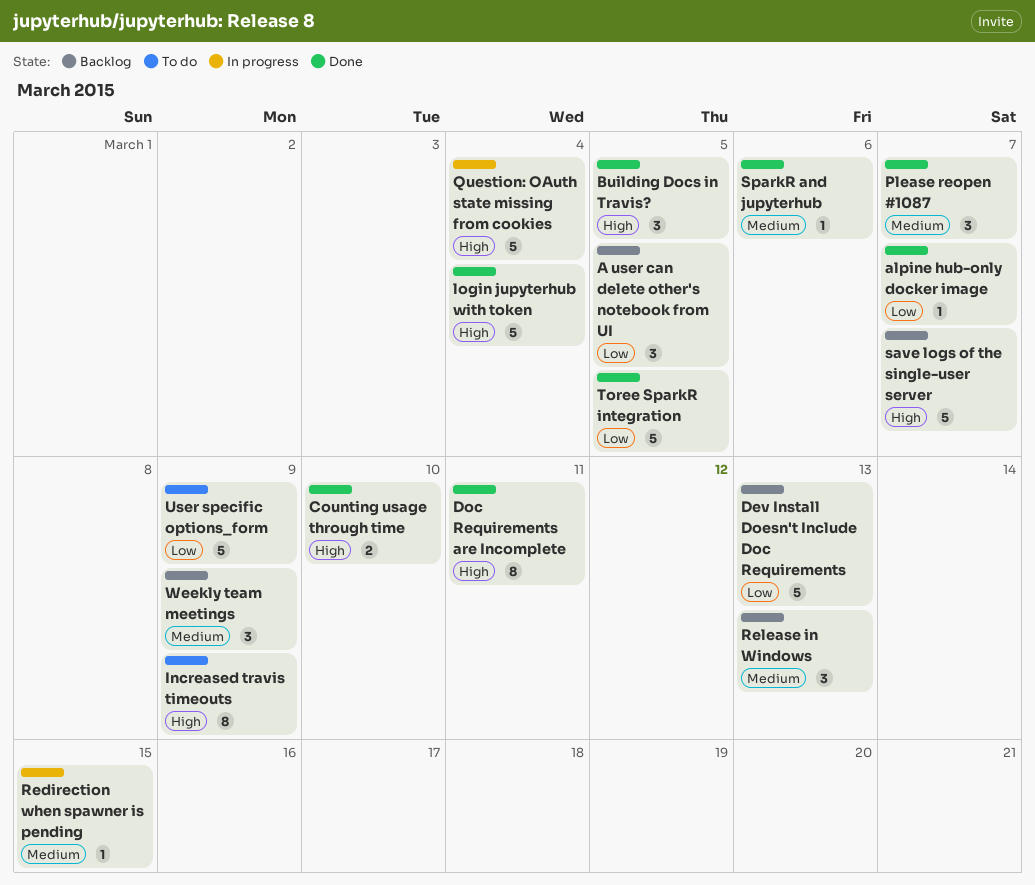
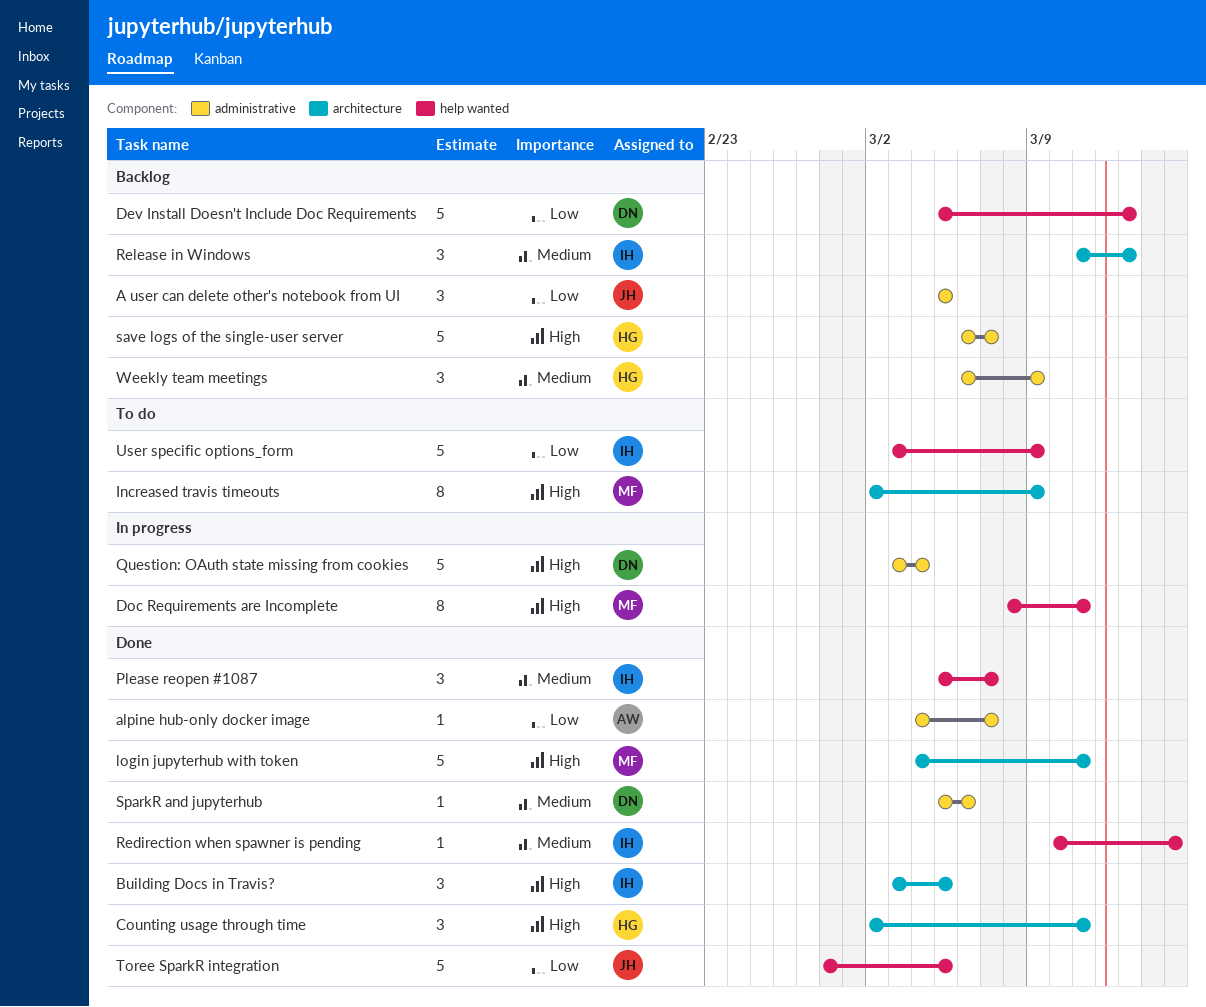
Counting usage through time, estimate: 2 -> 3
Counting usage through time, due: Mar 10 -> Mar 11
Doc Requirements are Incomplete, status: Done -> In progress
login jupyterhub with token, due: Mar 4 -> Mar 11
Redirection when spawner is pending, status: In progress -> Done

